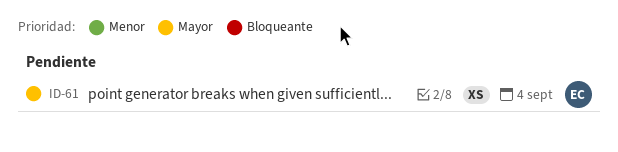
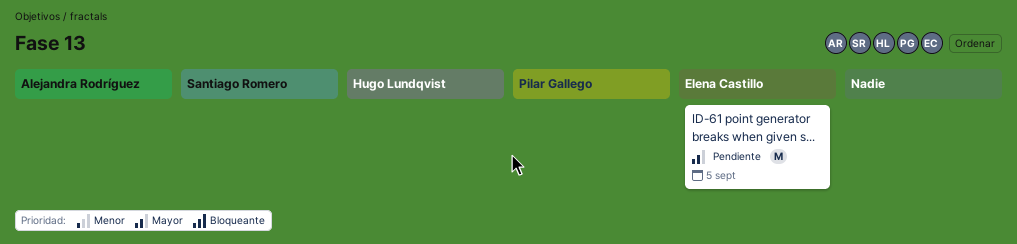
ID-61, estimate: XS -> M
ID-61, due: Sep 4 -> Sep 5

